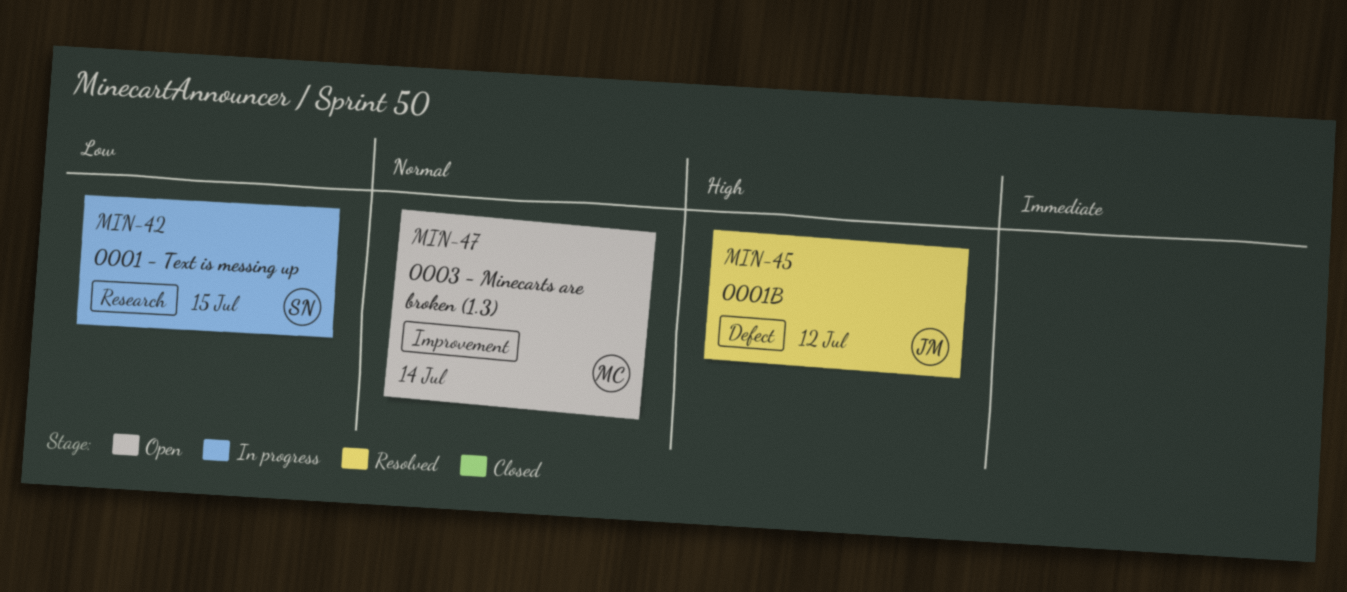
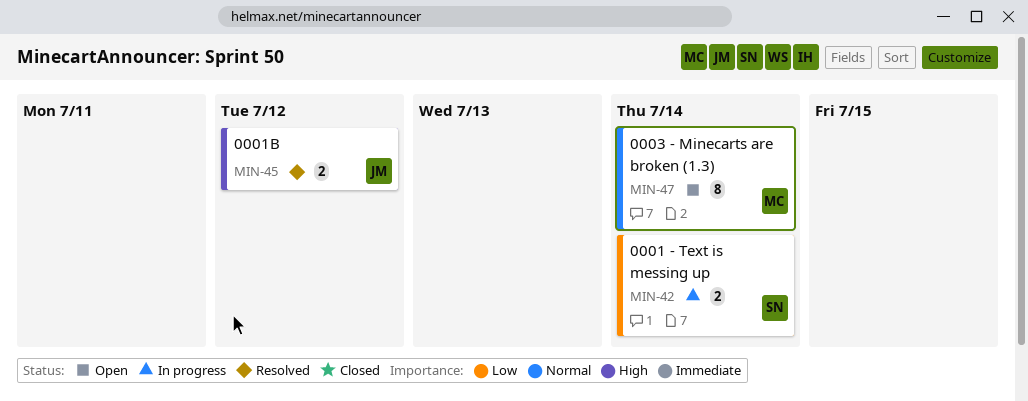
MIN-42, due: Jul 15 -> Jul 14

